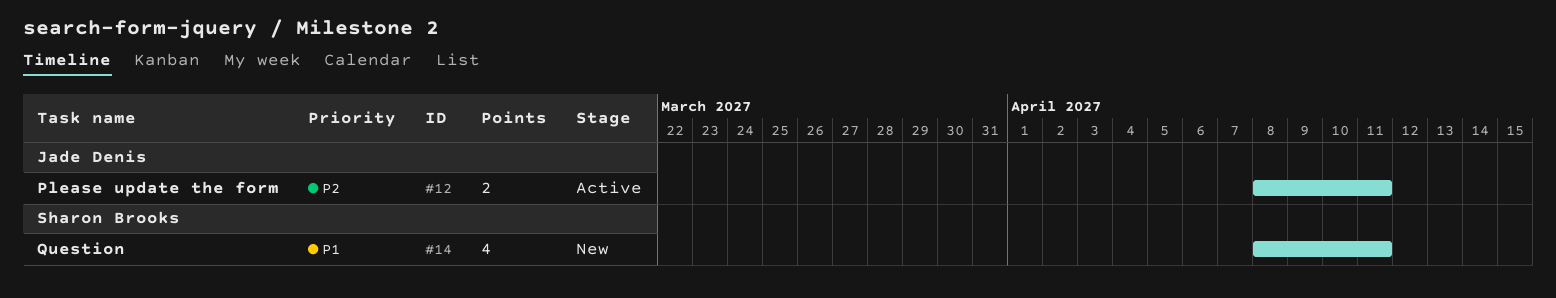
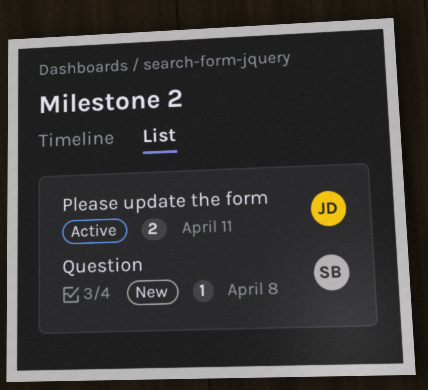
Question, estimate: 4 -> 1
Question, due: Apr 11 -> Apr 8

